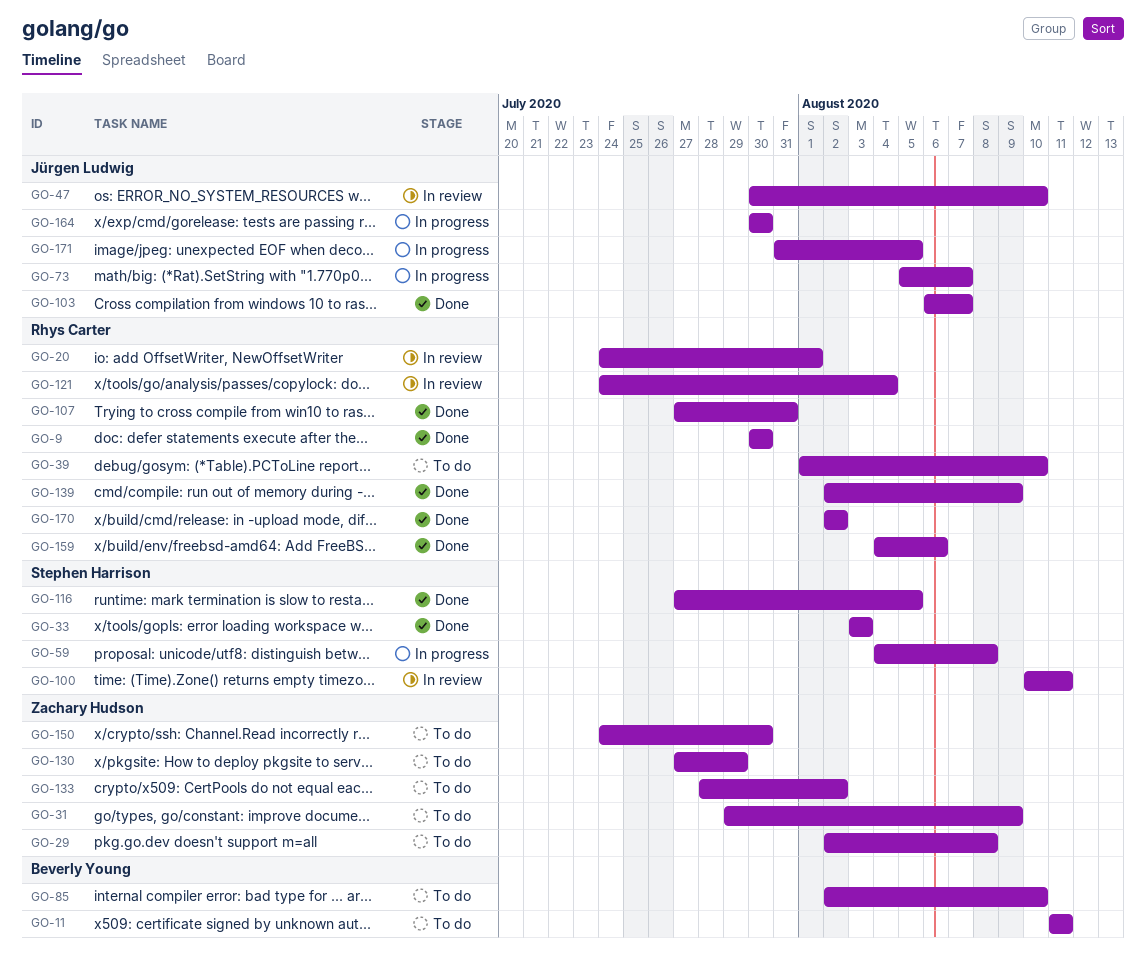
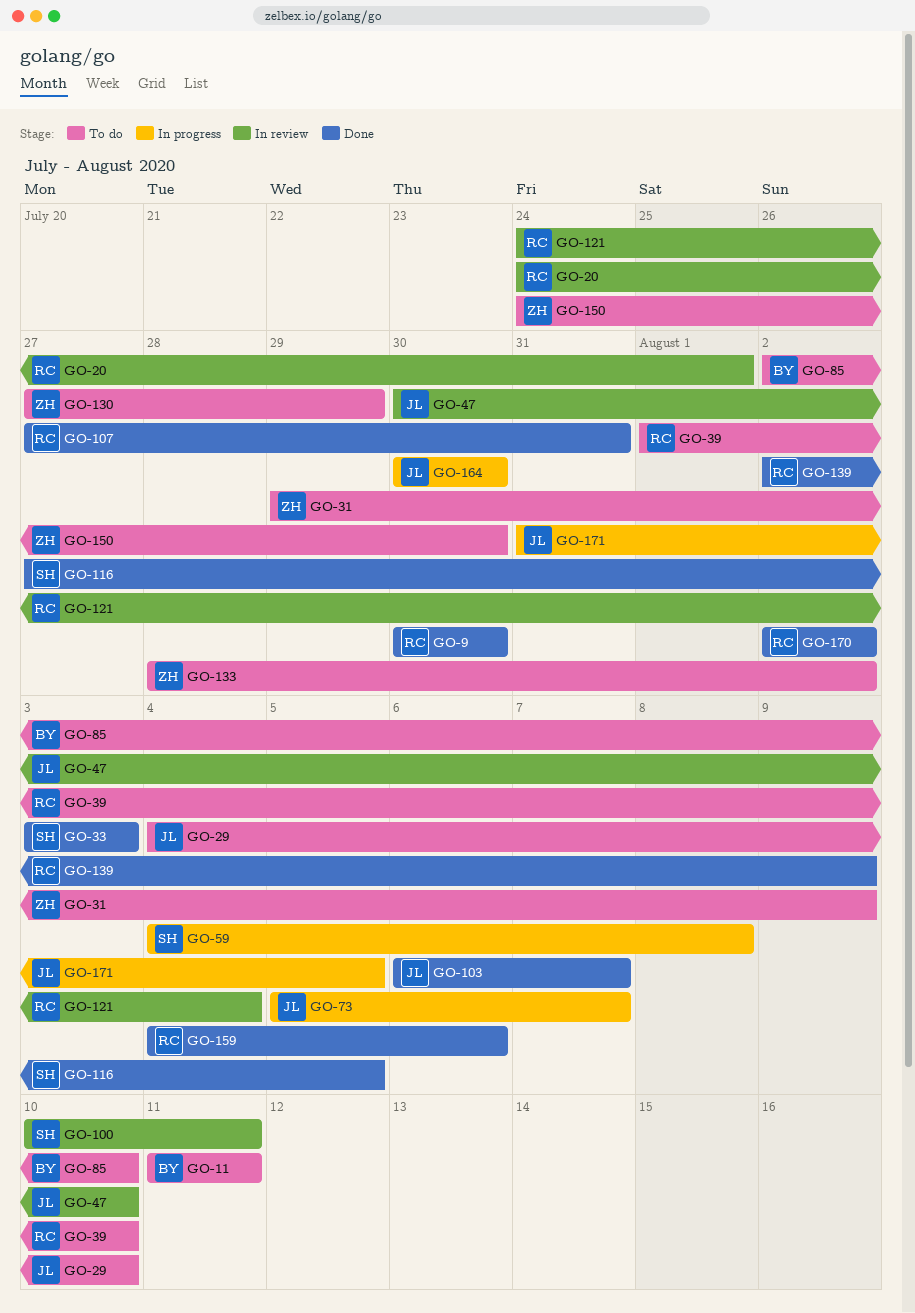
GO-29, owner: Zachary Hudson -> Jürgen Ludwig
GO-29, start: Aug 2 -> Aug 4
GO-29, due: Aug 8 -> Aug 10

